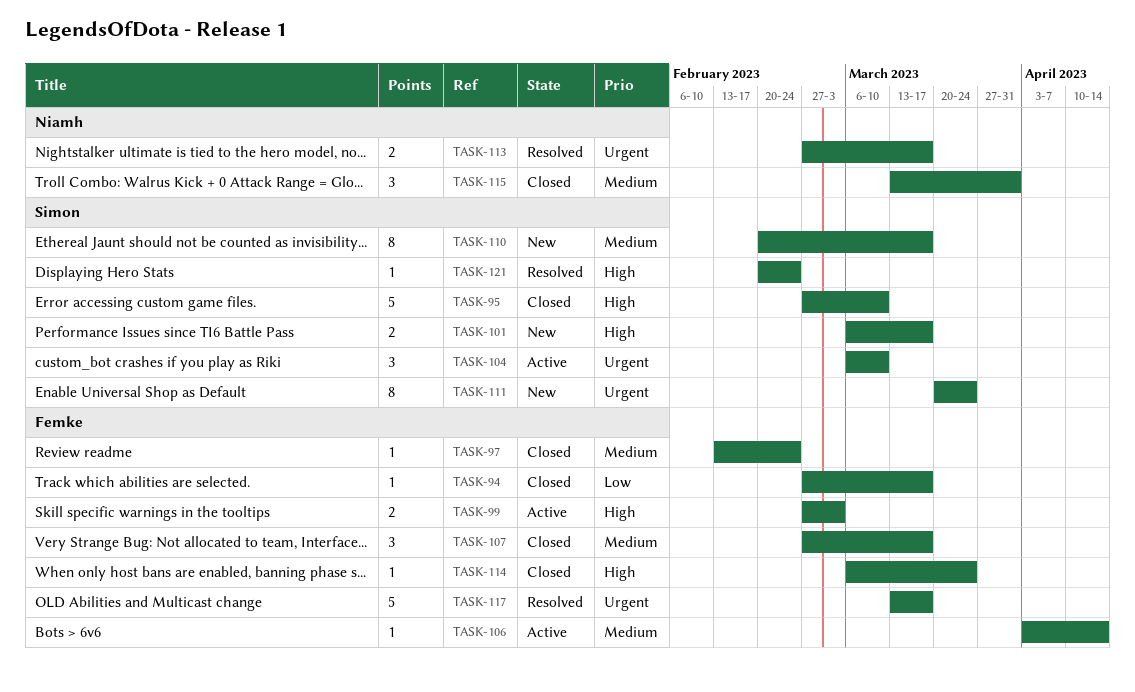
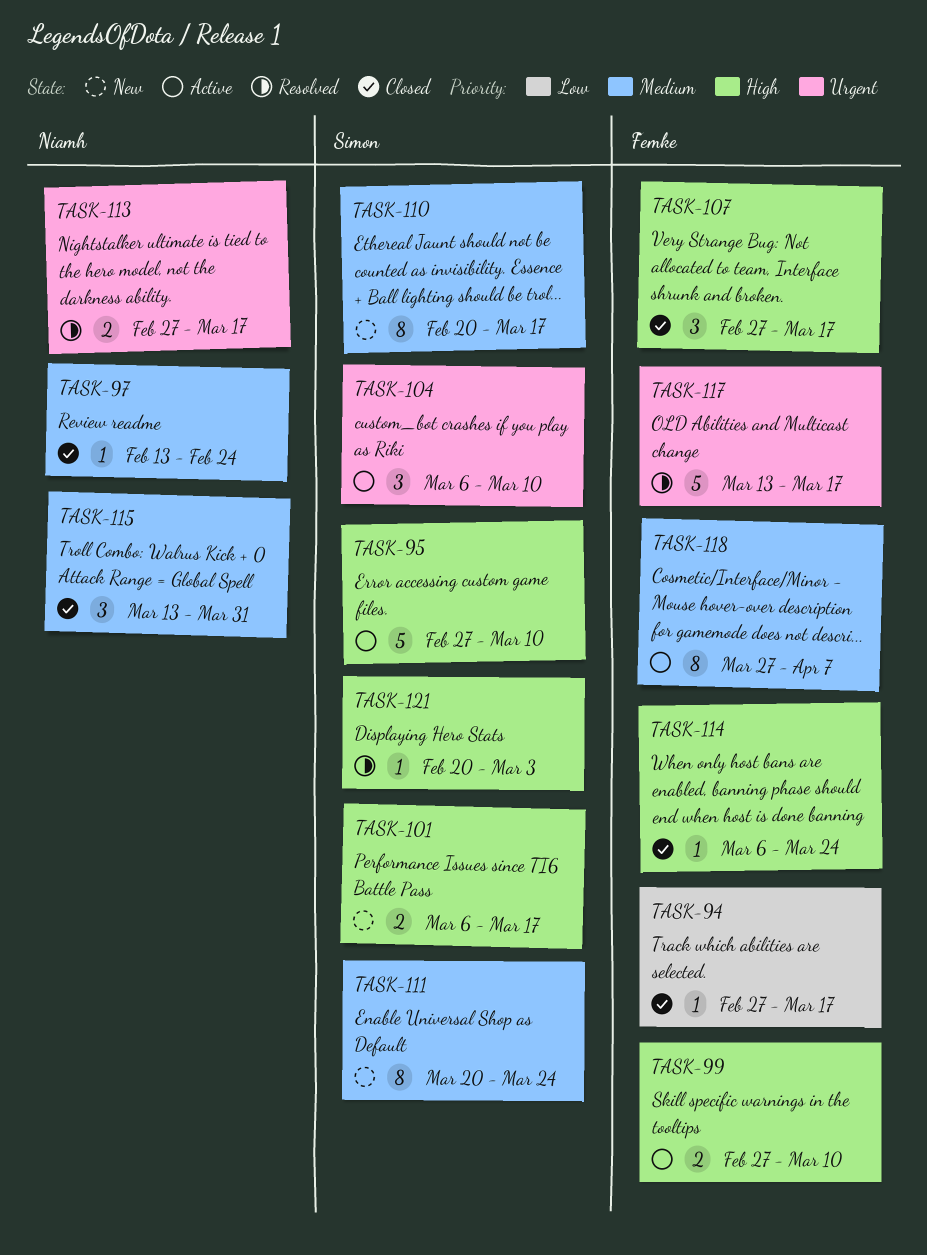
TASK-95, status: Closed -> Active
TASK-97, owner: Femke -> Niamh
TASK-99, due: Mar 3 -> Mar 10
TASK-106: present -> none
TASK-107, priority: Medium -> High
TASK-111, priority: Urgent -> Medium
TASK-118: none -> present
TASK-121, due: Feb 24 -> Mar 3

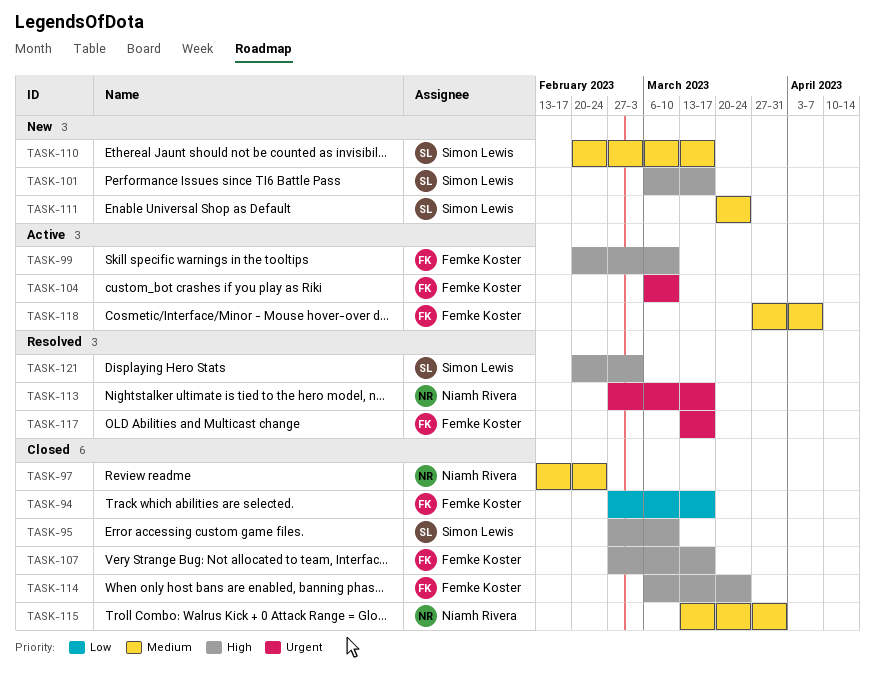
TASK-95, status: Active -> Closed
TASK-99, start: Feb 27 -> Feb 20
TASK-104, owner: Simon Lewis -> Femke Koster

